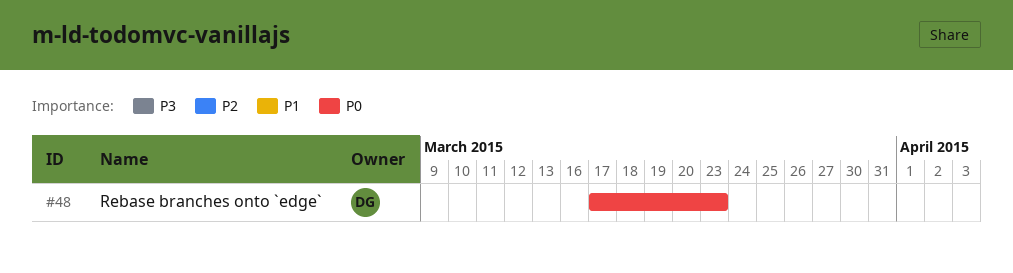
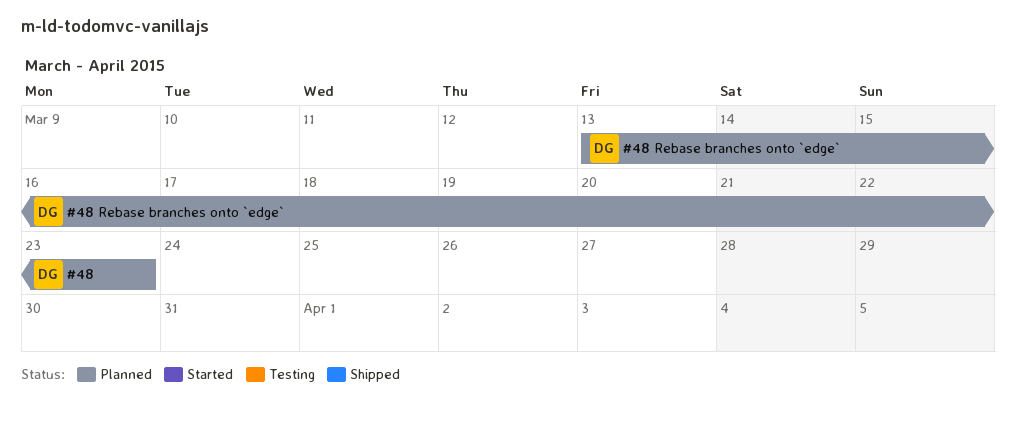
#48, start: Mar 17 -> Mar 13

